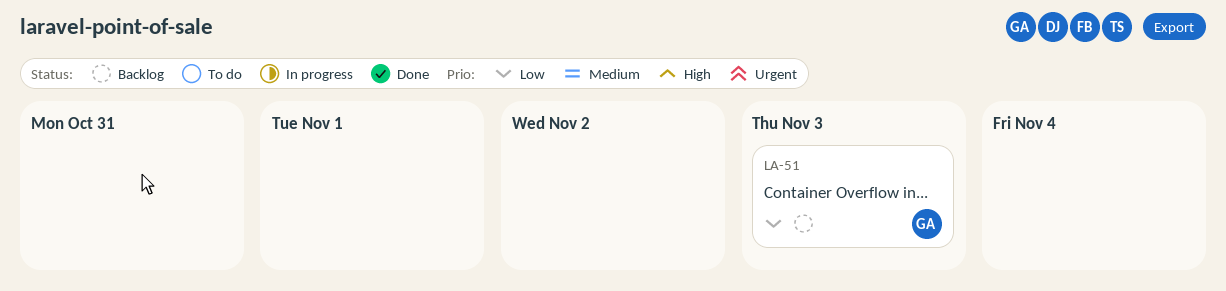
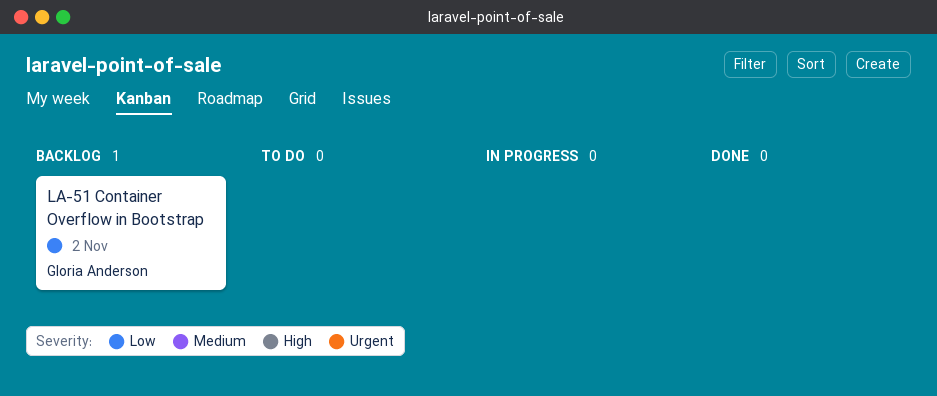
LA-51, due: Nov 3 -> Nov 2

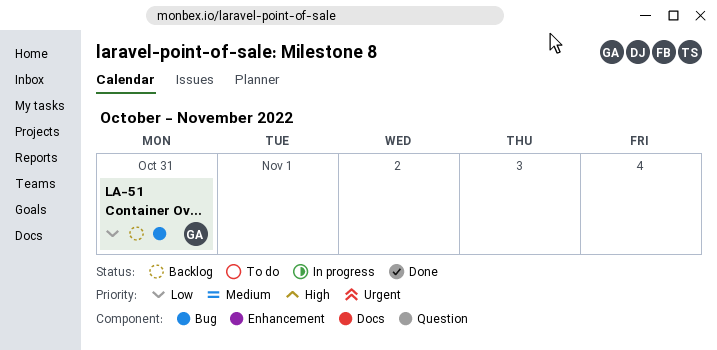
LA-51, due: Nov 2 -> Oct 31

